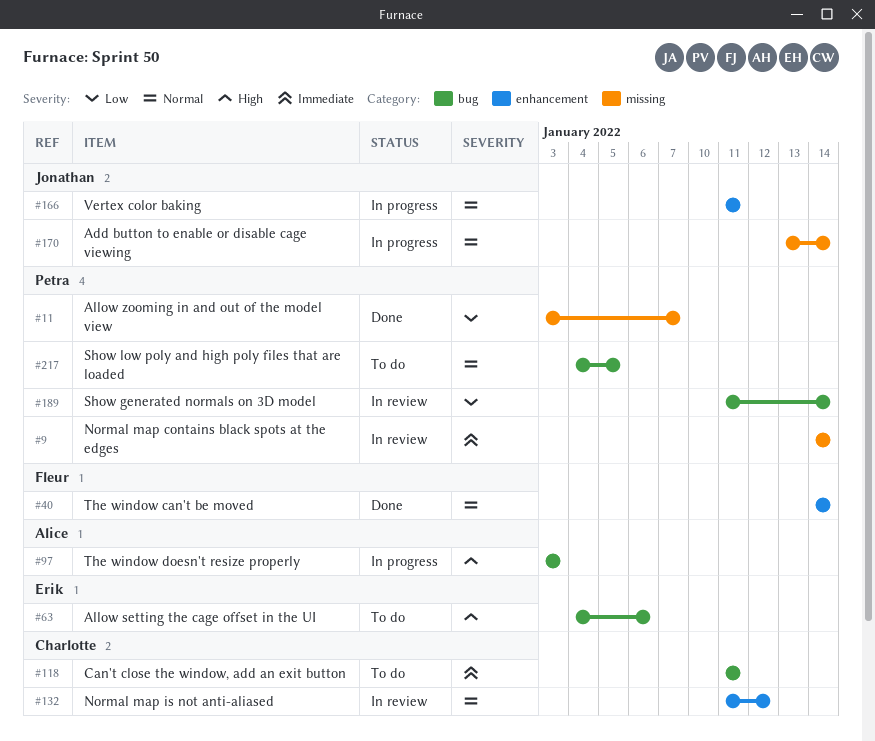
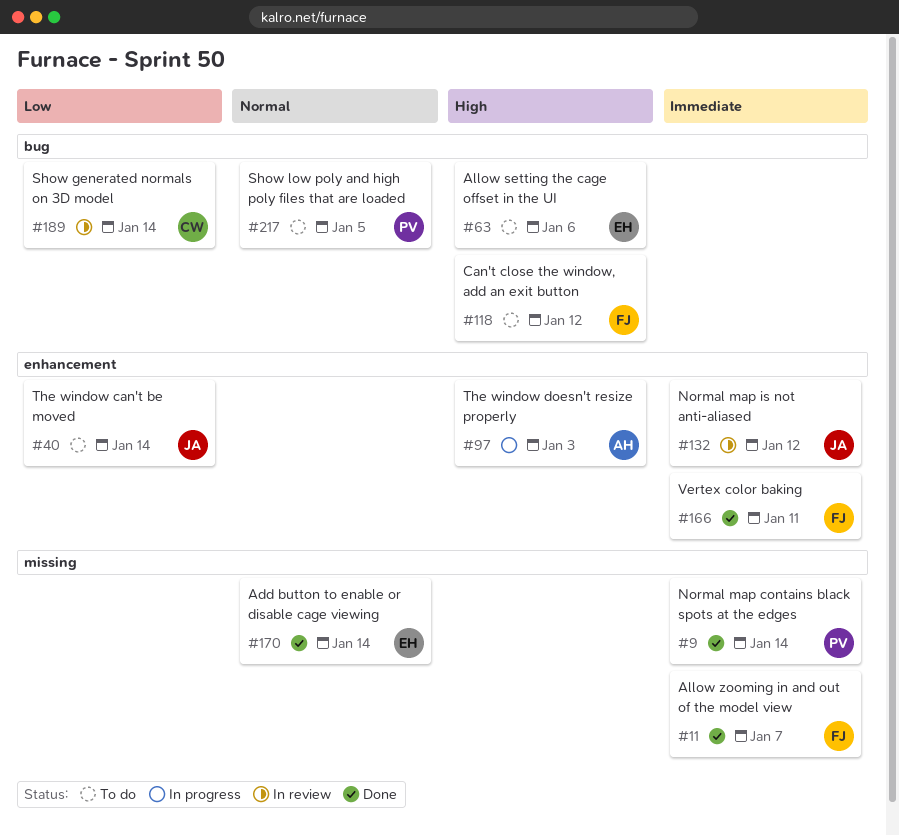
#9, status: In review -> Done
#11, owner: Petra -> Fleur
#11, priority: Low -> Immediate
#40, status: Done -> To do
#40, owner: Fleur -> Jonathan
#40, priority: Normal -> Low
#97, label: bug -> enhancement
#118, owner: Charlotte -> Fleur
#118, priority: Immediate -> High
#118, due: Jan 11 -> Jan 12
#132, owner: Charlotte -> Jonathan
#132, priority: Normal -> Immediate
#166, status: In progress -> Done
#166, owner: Jonathan -> Fleur
#166, priority: Normal -> Immediate
#170, status: In progress -> Done
#170, owner: Jonathan -> Erik
#189, owner: Petra -> Charlotte

